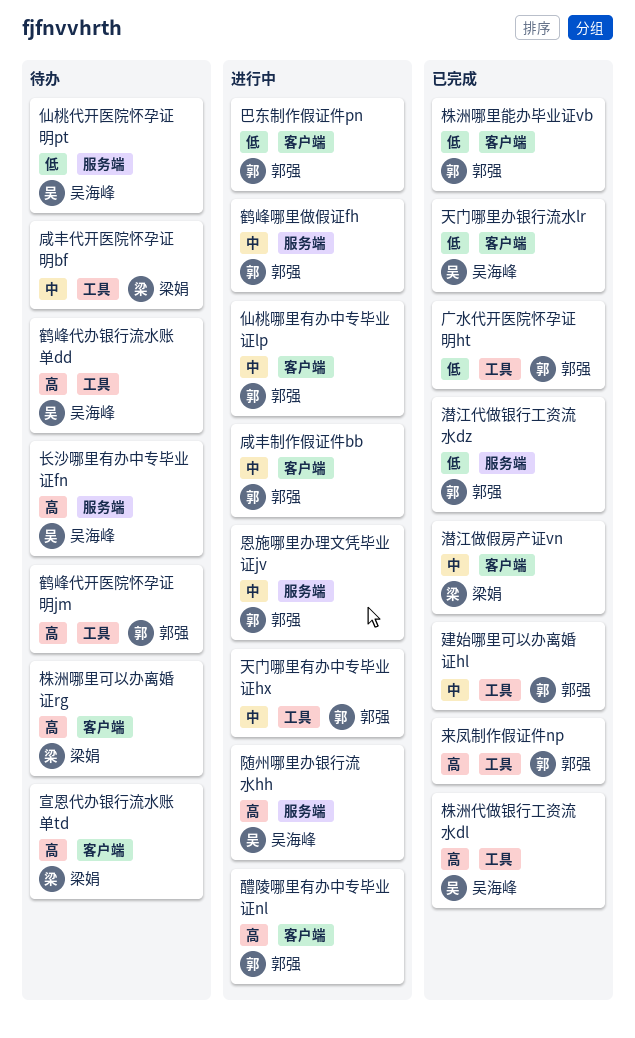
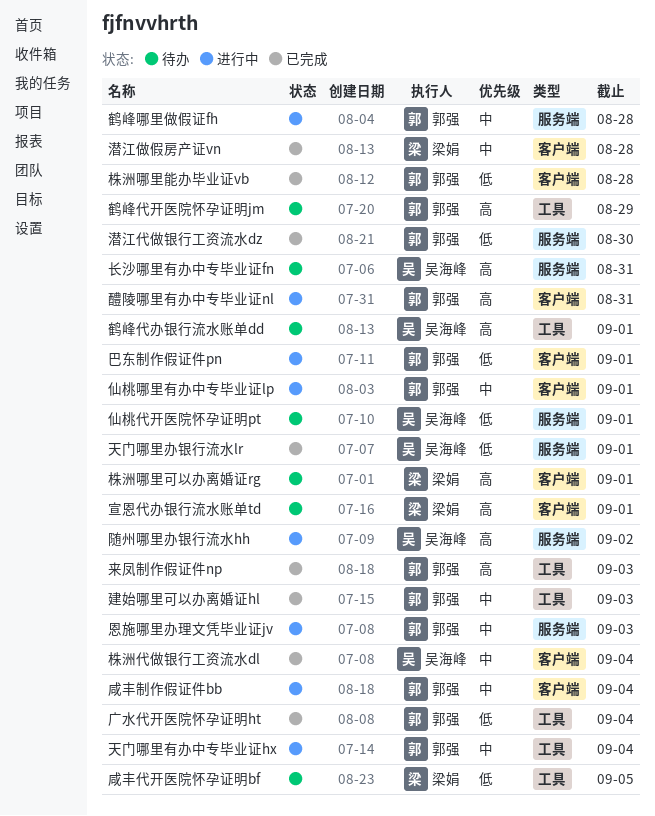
咸丰代开医院怀孕证明bf, priority: 中 -> 低
天门哪里办银行流水lr, label: 客户端 -> 服务端
株洲代做银行工资流水dl, priority: 高 -> 中
株洲代做银行工资流水dl, label: 工具 -> 客户端

